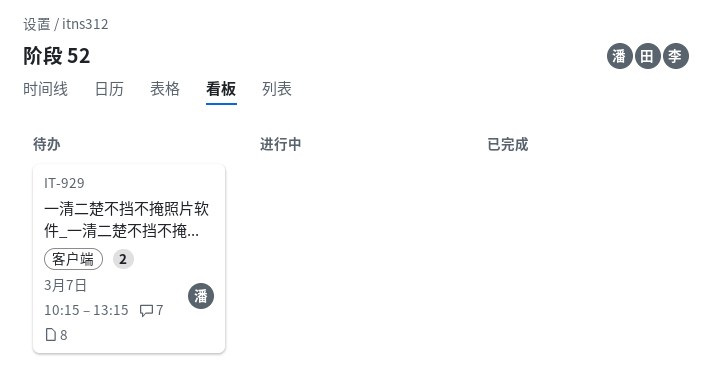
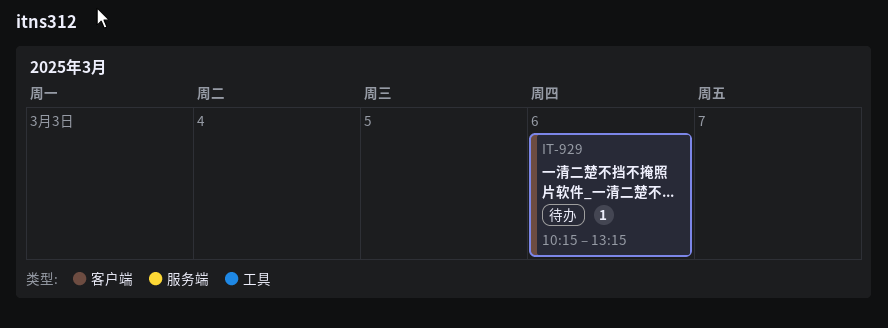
IT-929, estimate: 2 -> 1
IT-929, day: Mar 7 -> Mar 6

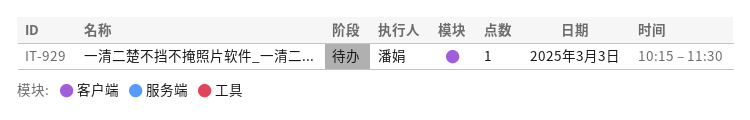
IT-929, day: Mar 6 -> Mar 3
IT-929, ends: 13:15 -> 11:30

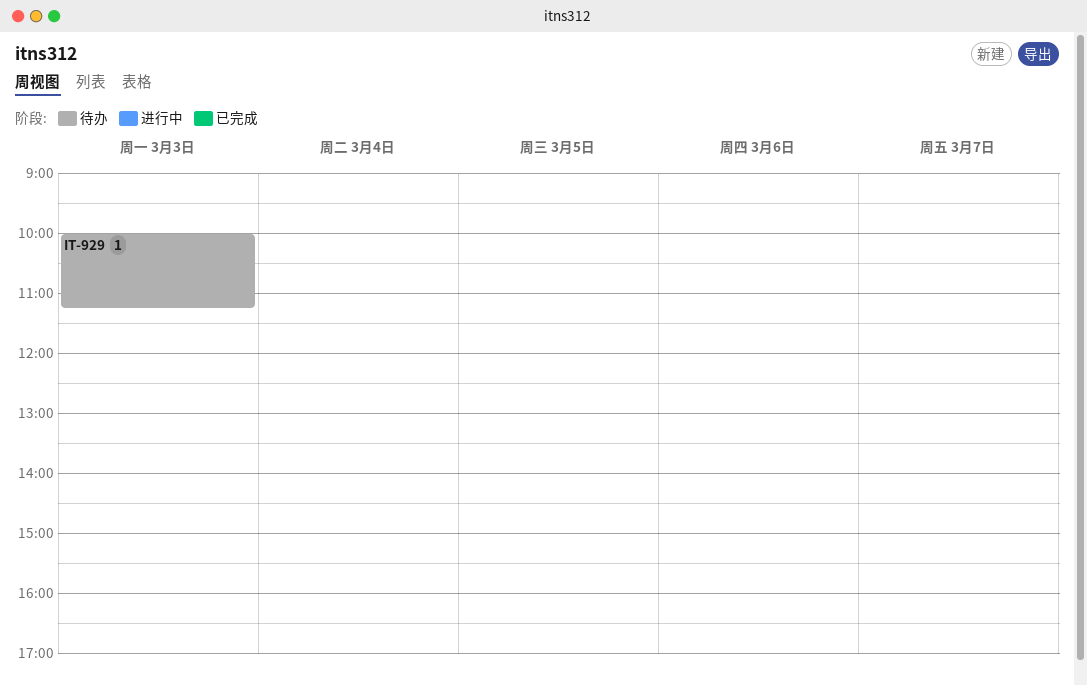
IT-929, begins: 10:15 -> 10:00
IT-929, ends: 11:30 -> 11:15

